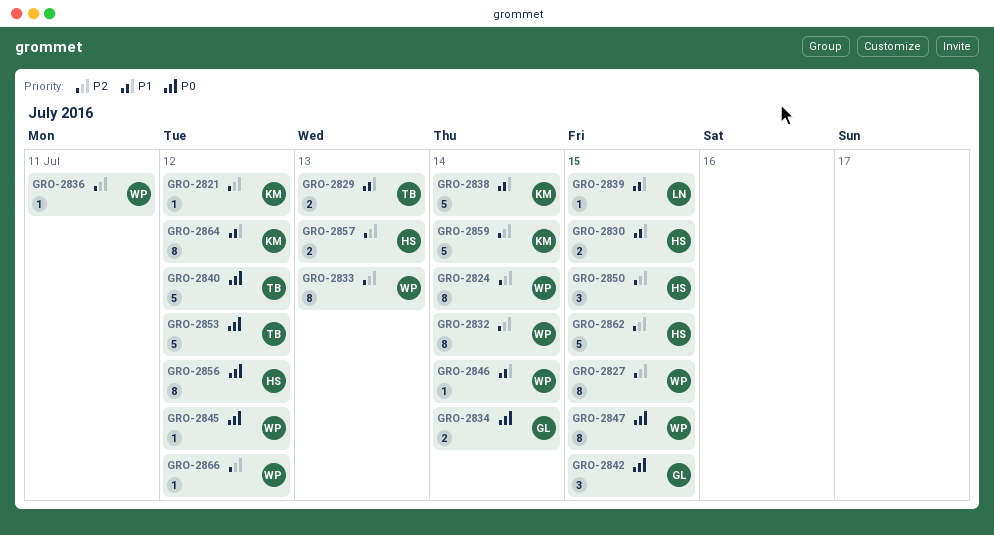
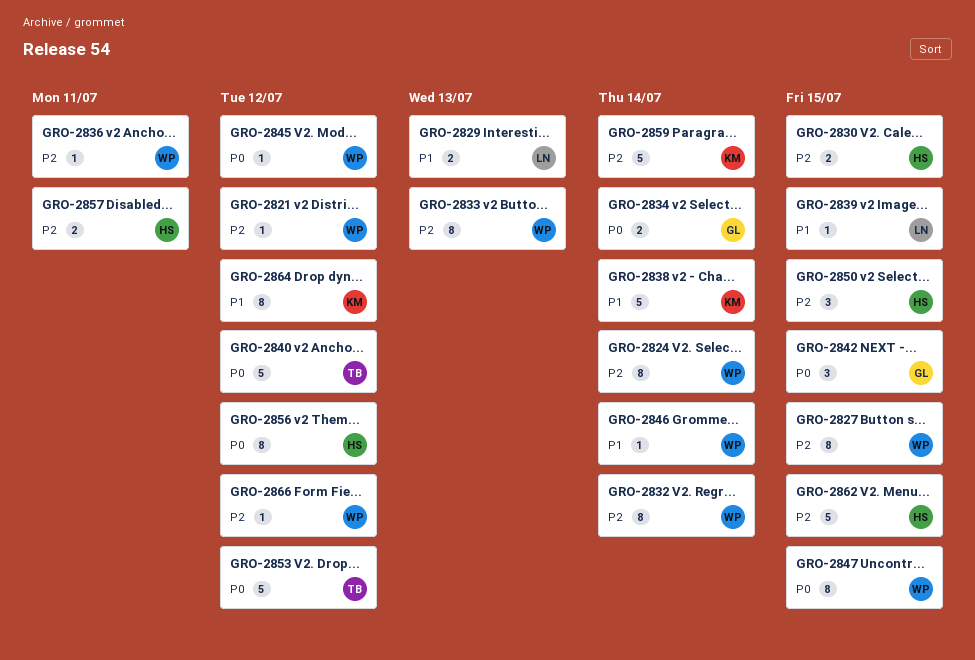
GRO-2821, owner: KM -> WP
GRO-2829, owner: TB -> LN
GRO-2830, priority: P1 -> P2
GRO-2857, due: Jul 13 -> Jul 11

